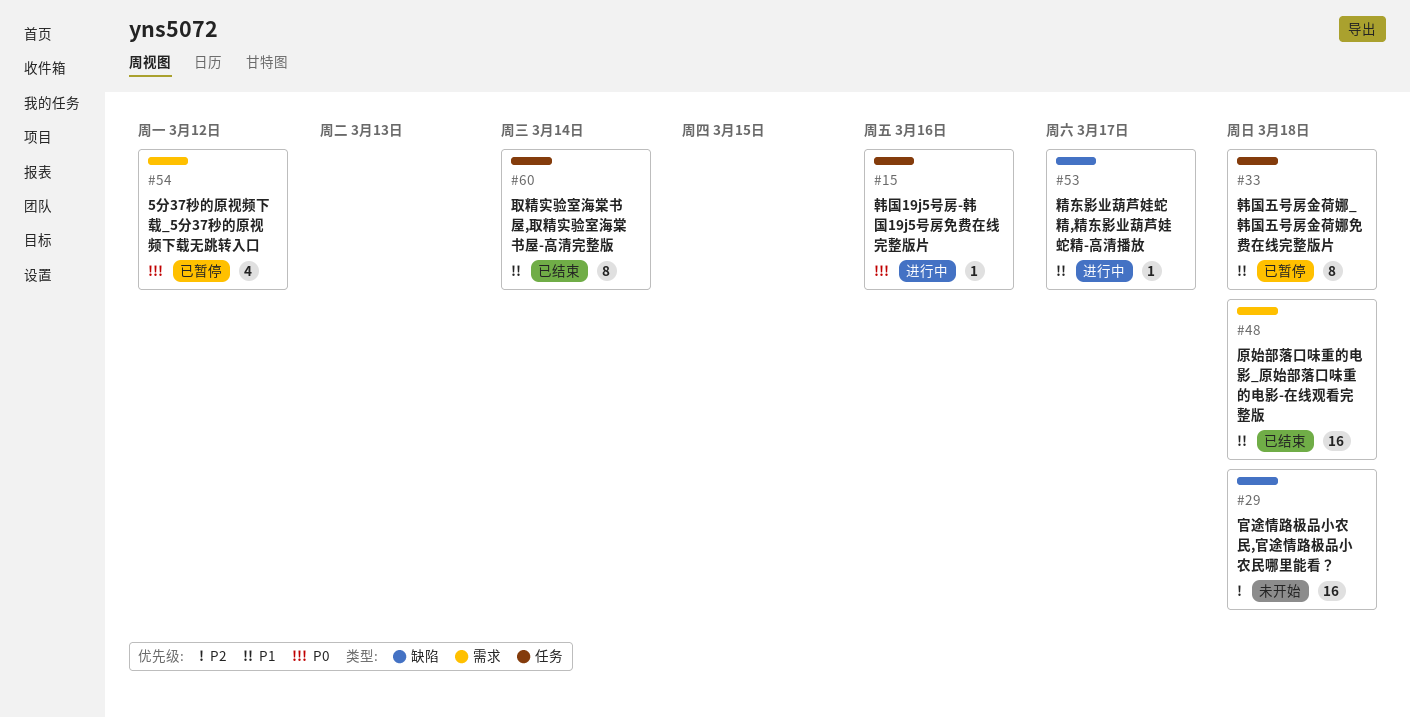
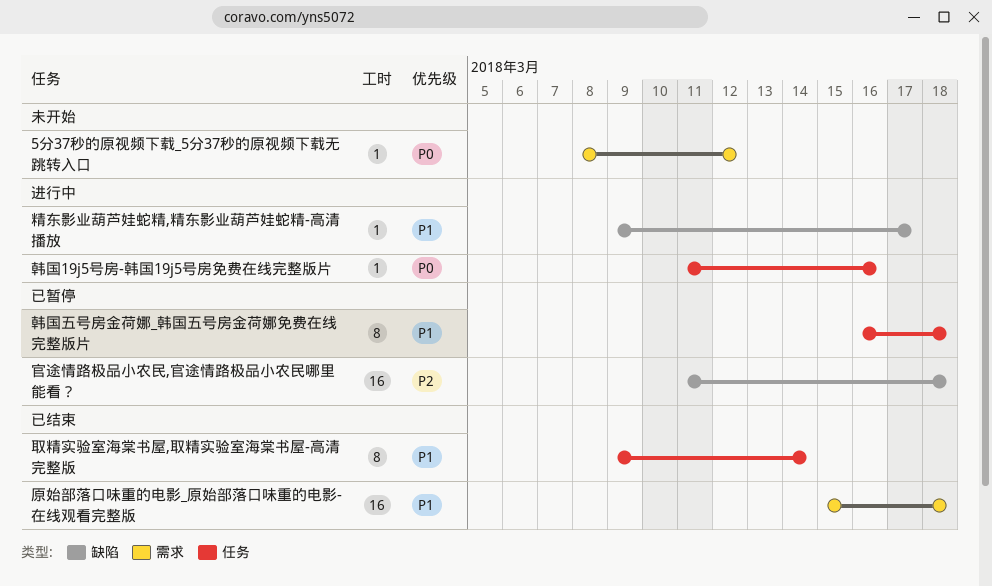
5分37秒的原视频下载_5分37秒的原视频下载无跳转入口, status: 已暂停 -> 未开始
5分37秒的原视频下载_5分37秒的原视频下载无跳转入口, estimate: 4 -> 1
官途情路极品小农民,官途情路极品小农民哪里能看？, status: 未开始 -> 已暂停

